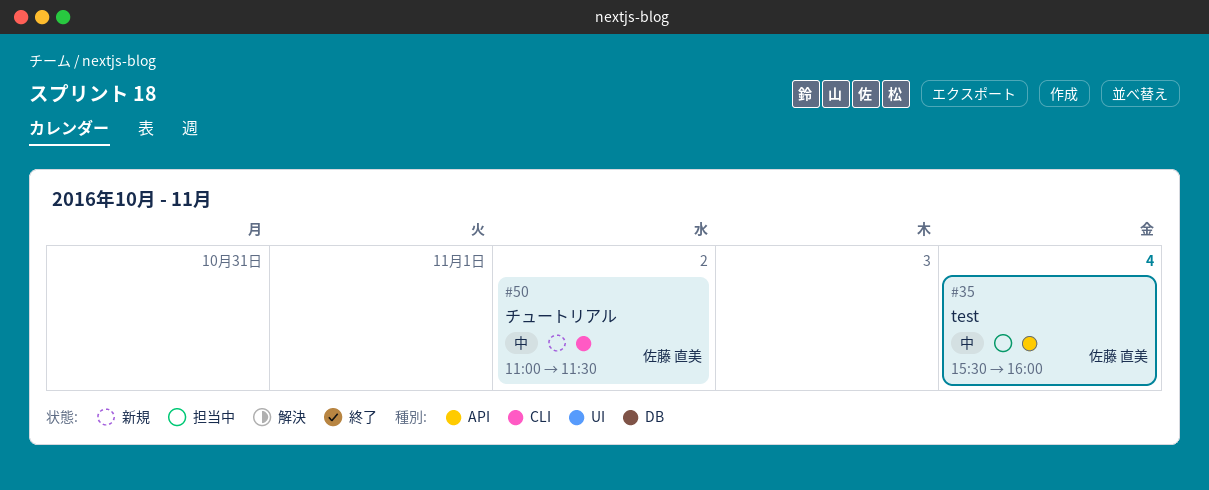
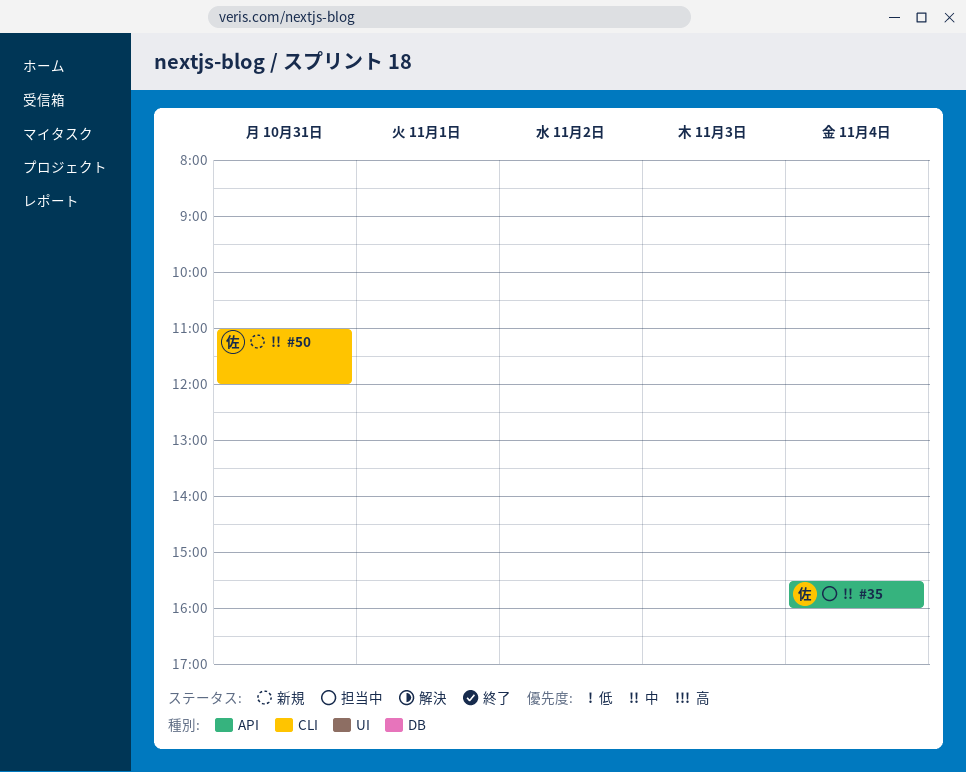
#50, day: Nov 2 -> Oct 31
#50, ends: 11:30 -> 12:00

